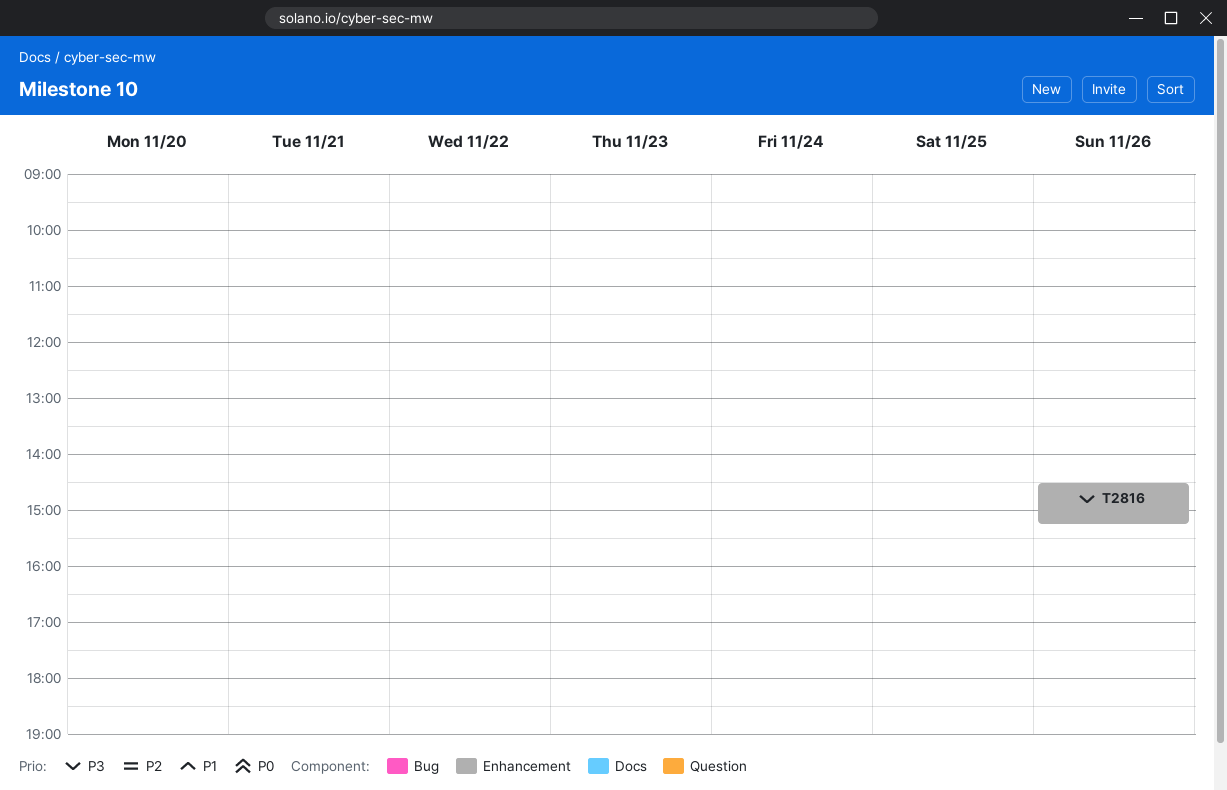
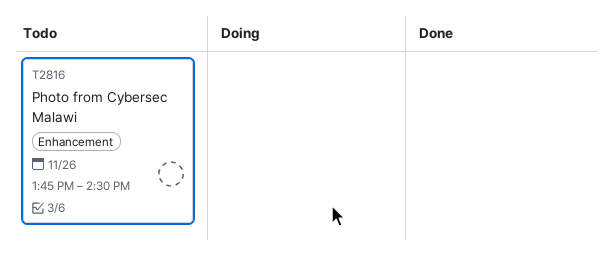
T2816, begins: 14:30 -> 13:45
T2816, ends: 15:15 -> 14:30

